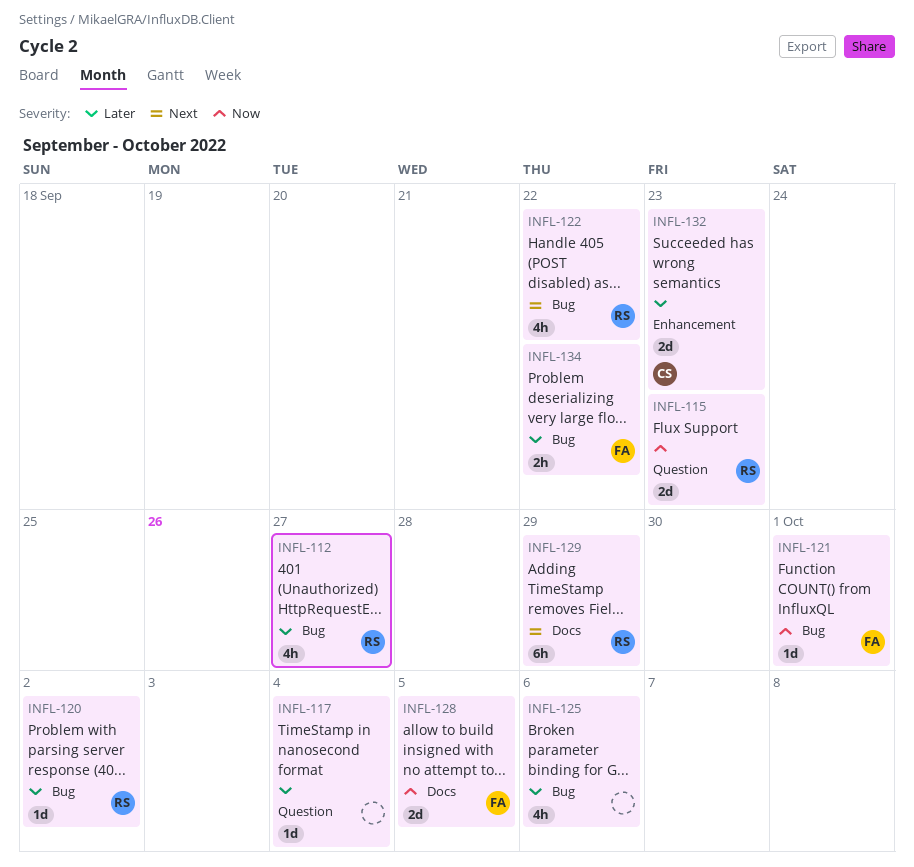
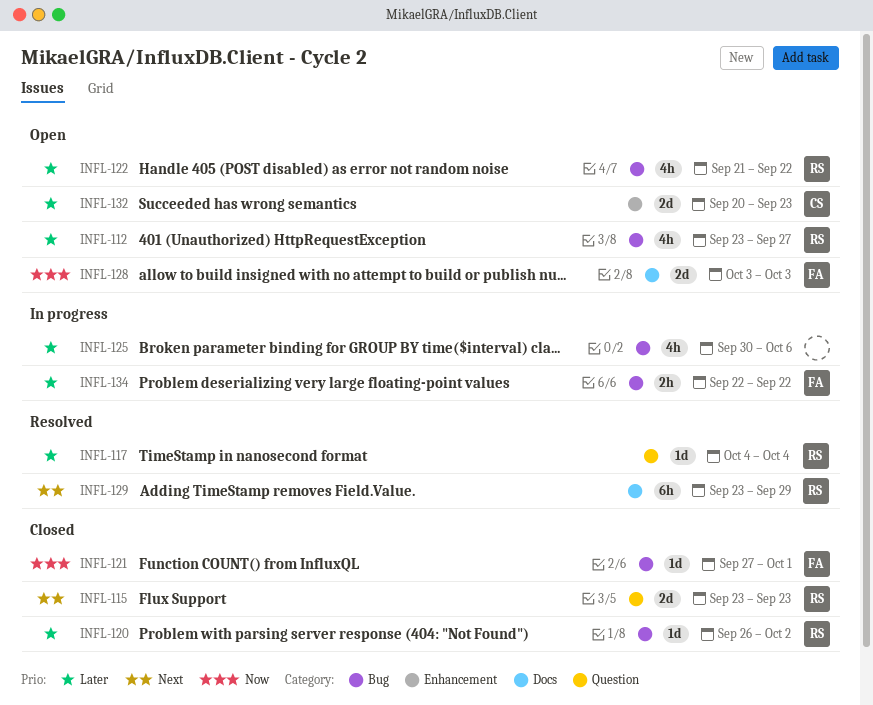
INFL-115, priority: Now -> Next
INFL-117, owner: none -> RS
INFL-122, priority: Next -> Later
INFL-128, due: Oct 5 -> Oct 3

